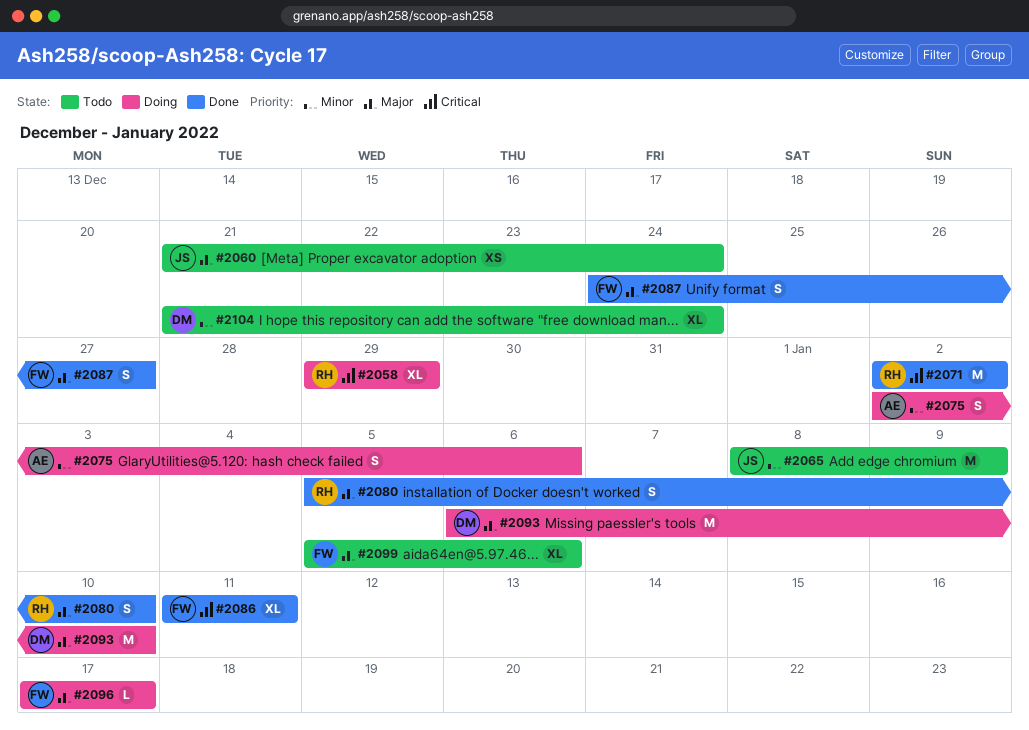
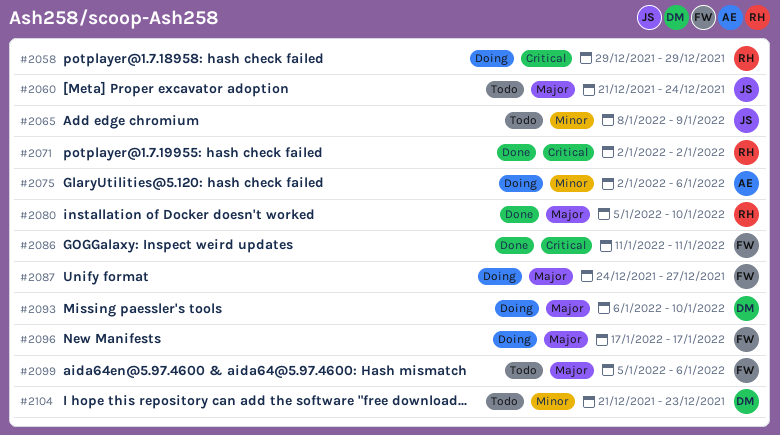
#2087, status: Done -> Doing
#2104, due: Dec 24 -> Dec 23

